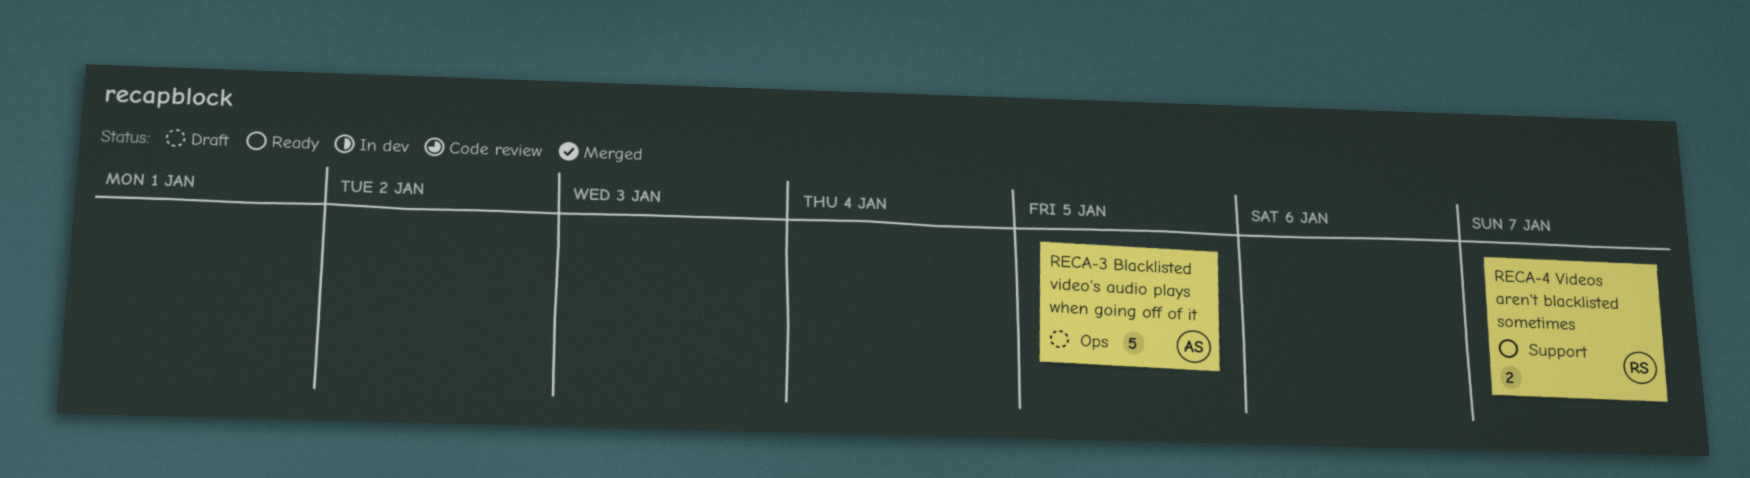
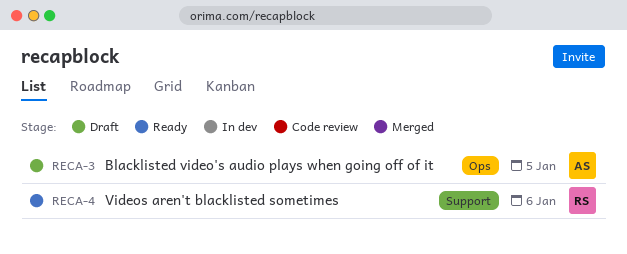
RECA-4, due: Jan 7 -> Jan 6

